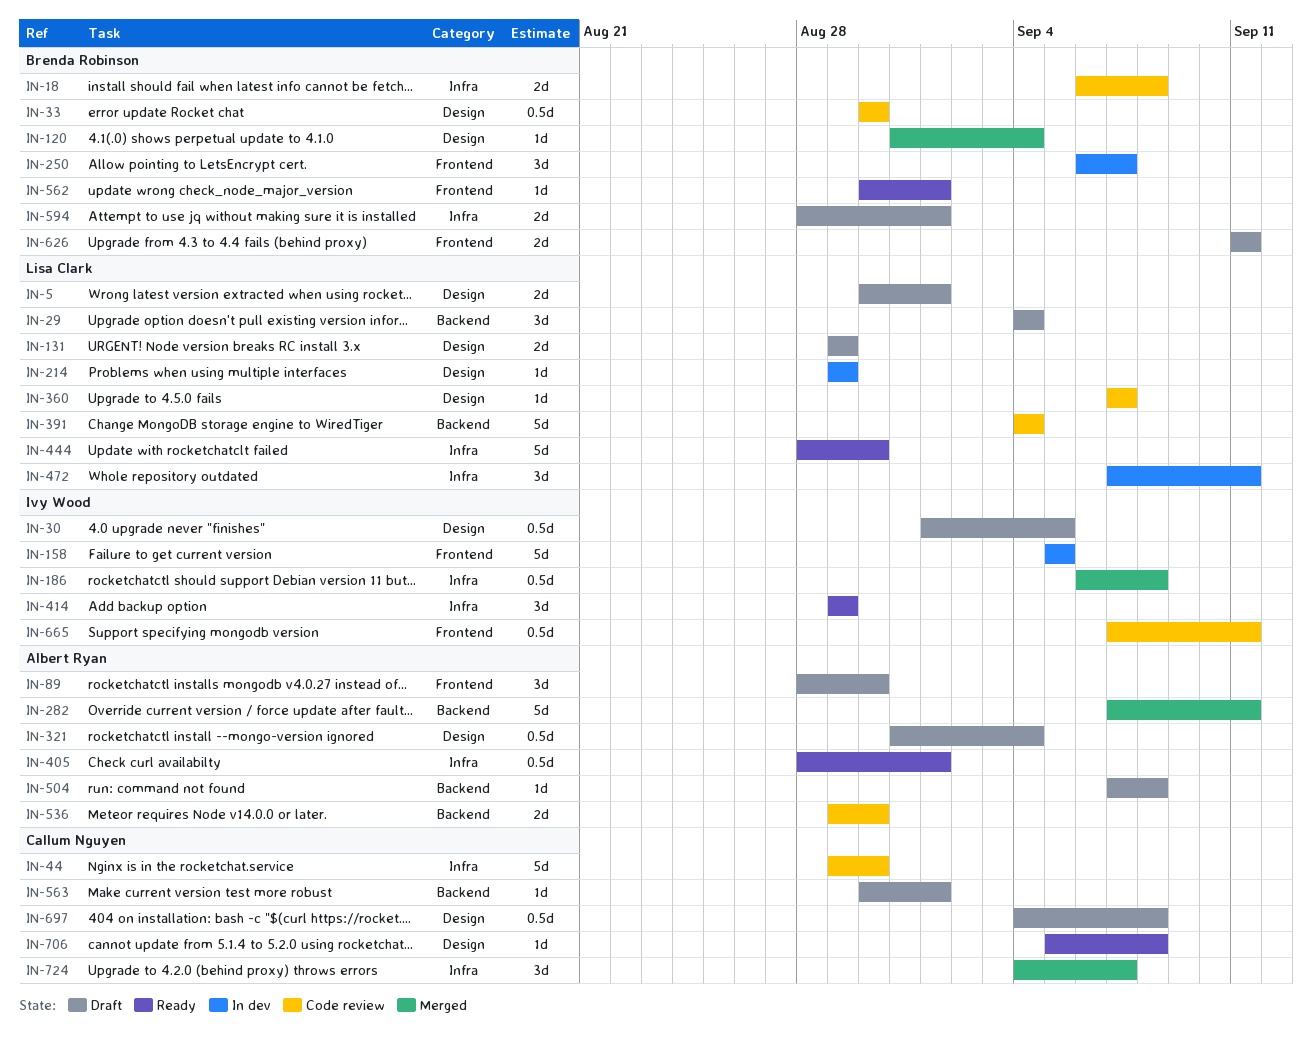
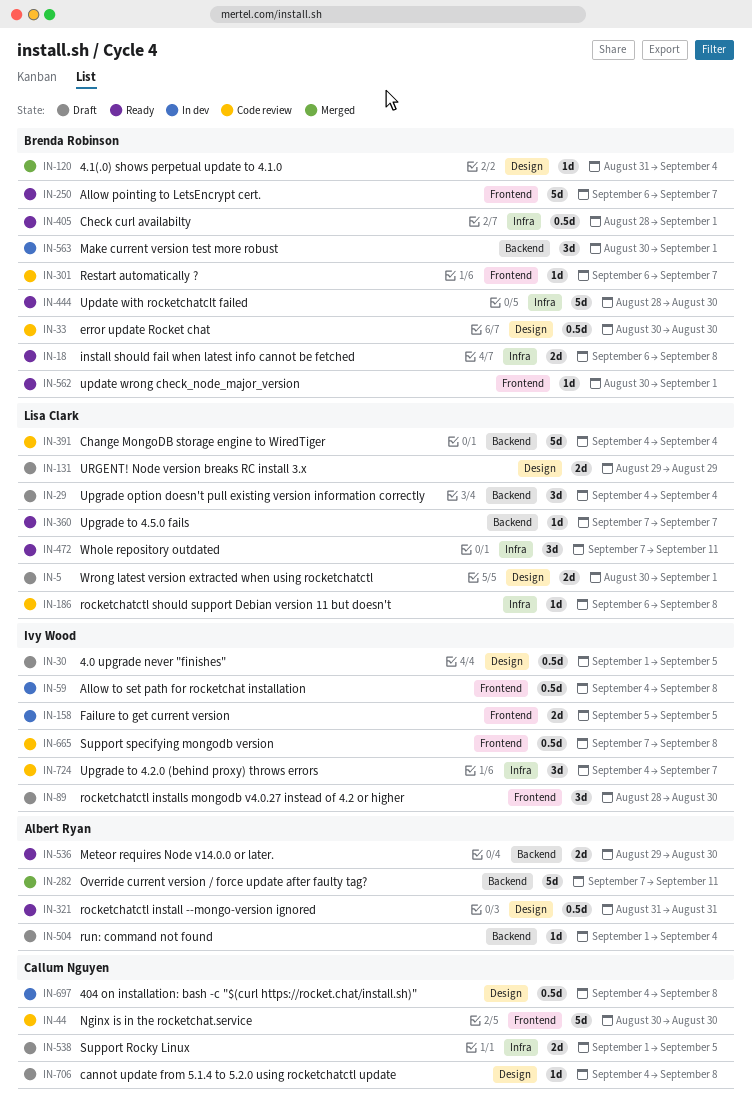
IN-18, status: Code review -> Ready
IN-44, label: Infra -> Frontend
IN-44, start: Aug 29 -> Aug 30
IN-59: none -> present
IN-89, owner: Albert Ryan -> Ivy Wood
IN-158, estimate: 5d -> 2d
IN-186, status: Merged -> Code review
IN-186, owner: Ivy Wood -> Lisa Clark
IN-186, estimate: 0.5d -> 1d
IN-214: present -> none
IN-250, status: In dev -> Ready
IN-250, estimate: 3d -> 5d
IN-301: none -> present
IN-321, status: Draft -> Ready
IN-321, due: Sep 4 -> Aug 31
IN-360, status: Code review -> Ready
IN-360, label: Design -> Backend
IN-405, owner: Albert Ryan -> Brenda Robinson
IN-414: present -> none
IN-444, owner: Lisa Clark -> Brenda Robinson
IN-472, status: In dev -> Ready
IN-504, start: Sep 7 -> Sep 1
IN-504, due: Sep 8 -> Sep 4
IN-536, status: Code review -> Ready
IN-538: none -> present
IN-563, status: Draft -> In dev
IN-563, owner: Callum Nguyen -> Brenda Robinson
IN-563, estimate: 1d -> 3d
IN-594: present -> none
IN-626: present -> none
IN-665, due: Sep 11 -> Sep 8
IN-697, status: Draft -> In dev
IN-706, status: Ready -> Draft
IN-706, start: Sep 5 -> Sep 4
IN-724, status: Merged -> Code review
IN-724, owner: Callum Nguyen -> Ivy Wood

